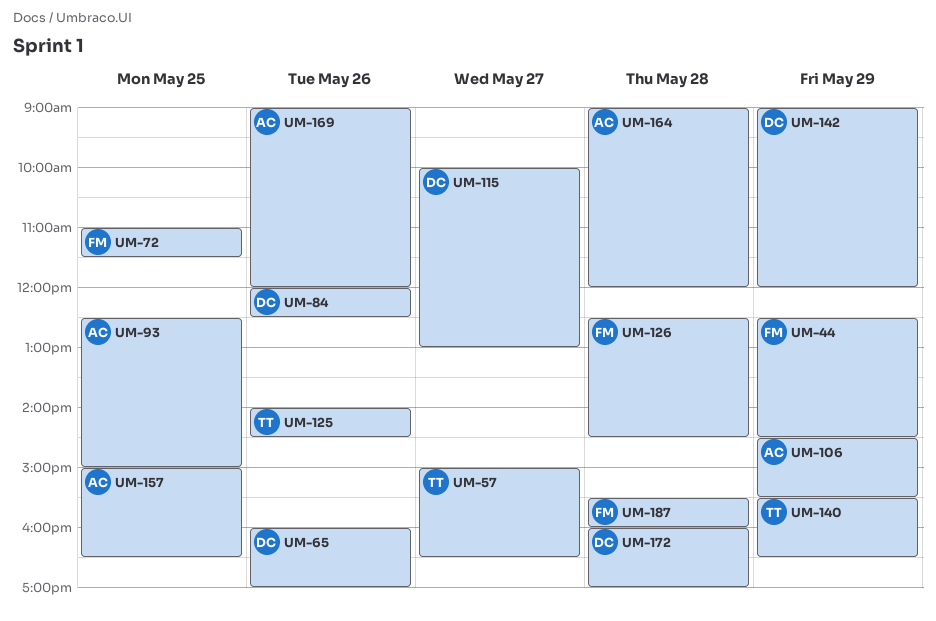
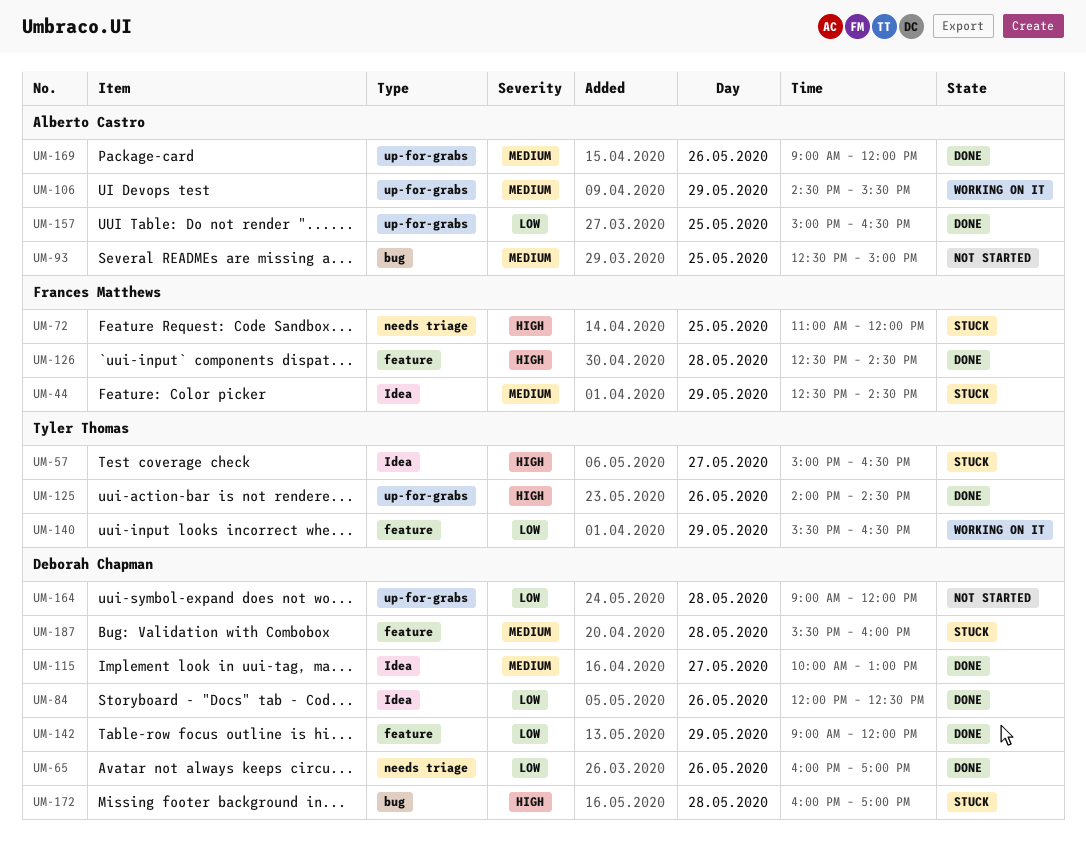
UM-72, ends: 11:30 -> 12:00
UM-164, owner: Alberto Castro -> Deborah Chapman
UM-187, owner: Frances Matthews -> Deborah Chapman

